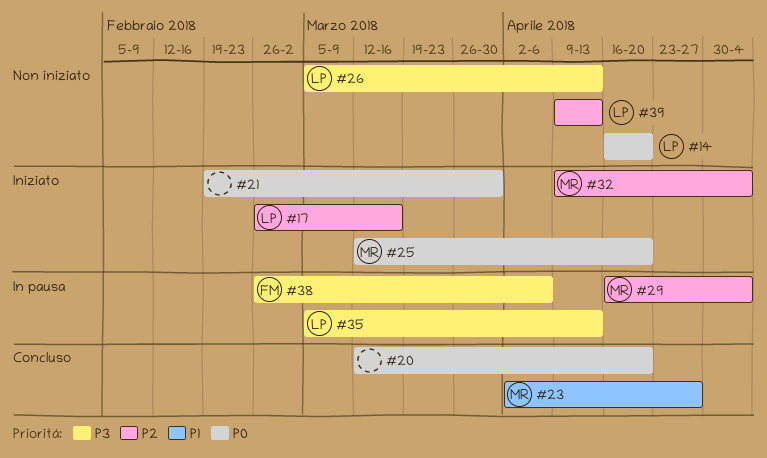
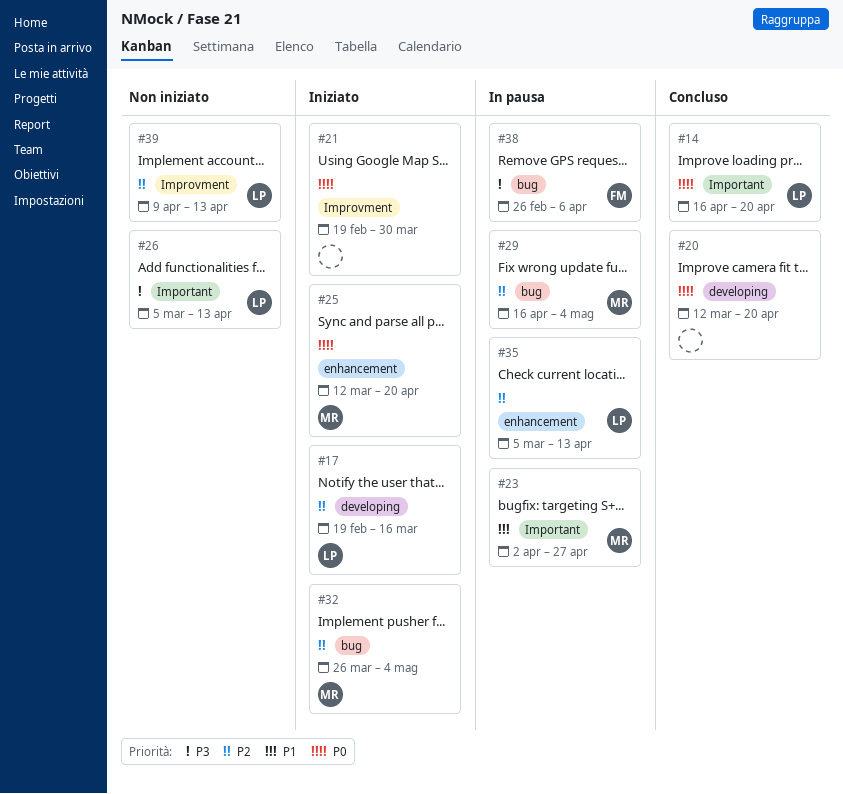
#14, status: Non iniziato -> Concluso
#17, start: Feb 26 -> Feb 19
#23, status: Concluso -> In pausa
#32, start: Apr 9 -> Mar 26
#35, priority: P3 -> P2

